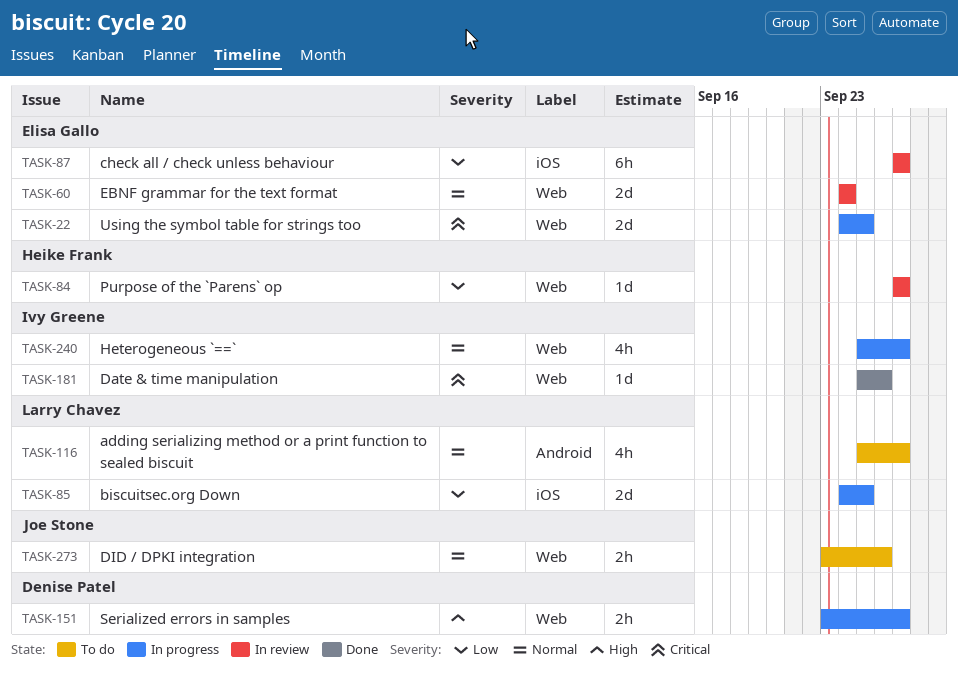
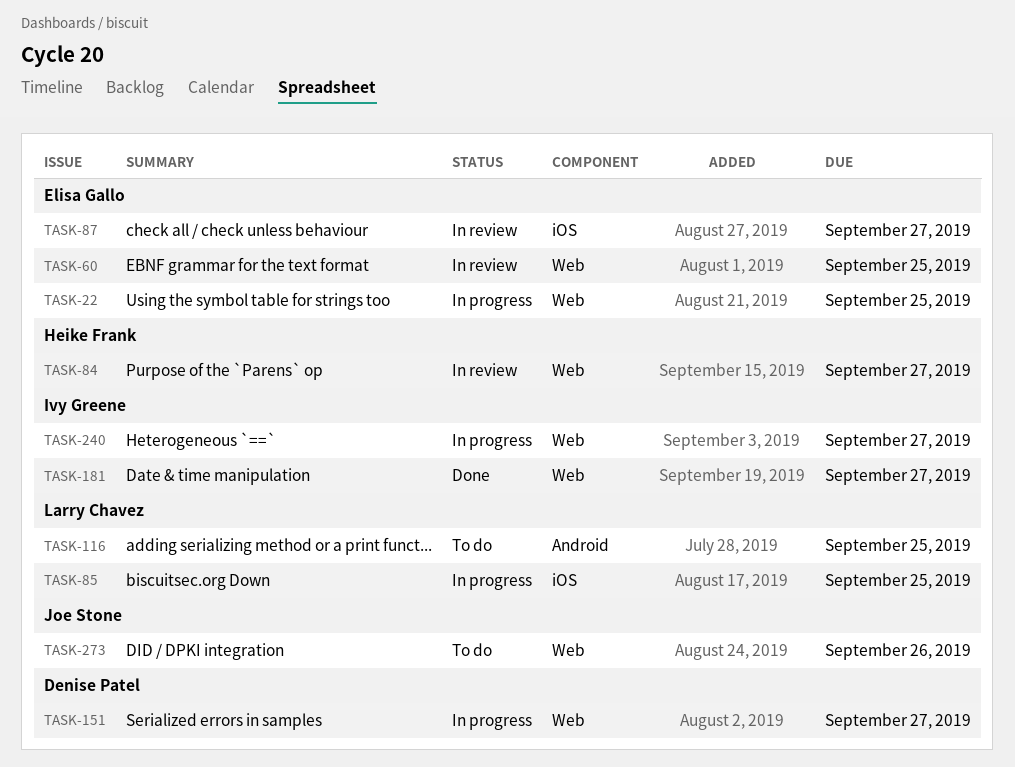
TASK-60, due: Sep 24 -> Sep 25
TASK-116, due: Sep 27 -> Sep 25
TASK-181, due: Sep 26 -> Sep 27

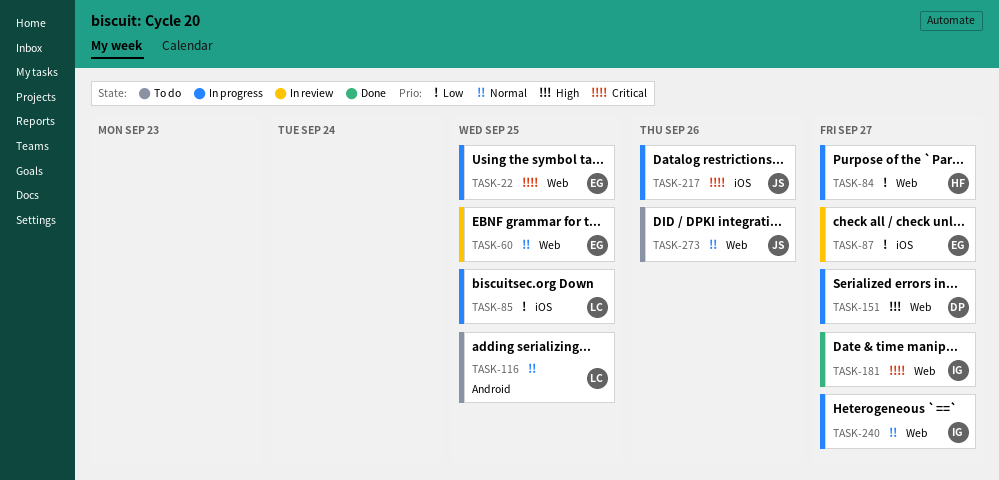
TASK-84, status: In review -> In progress
TASK-217: none -> present

